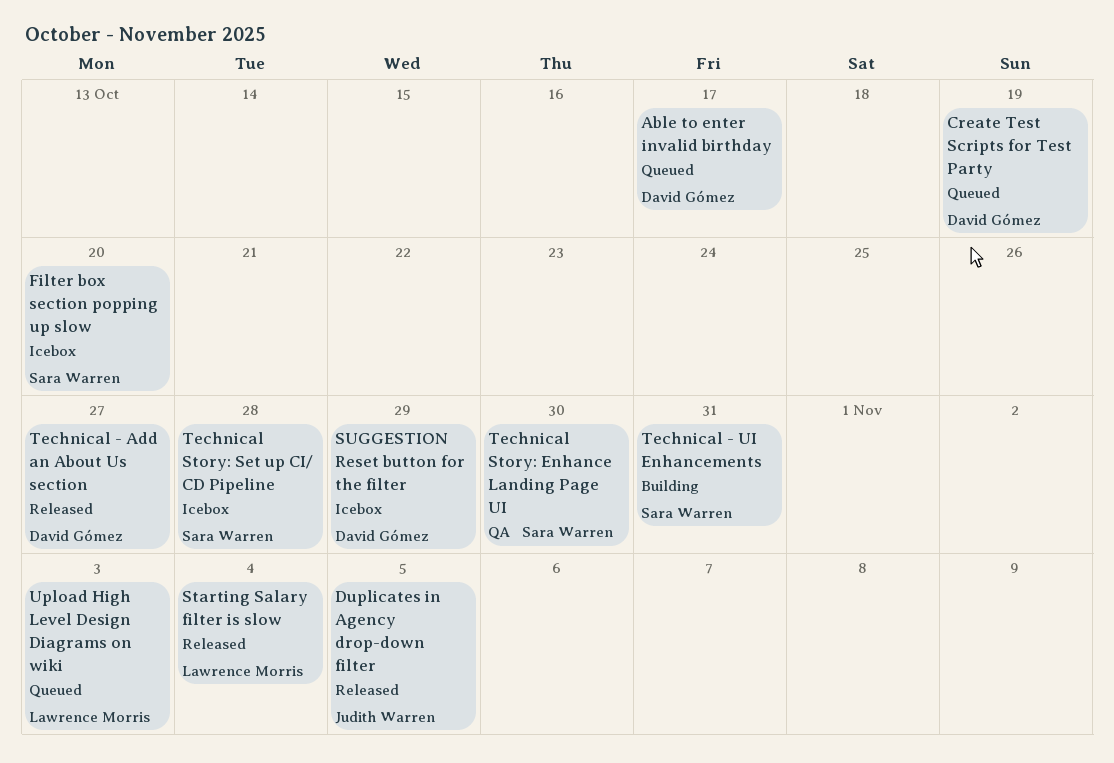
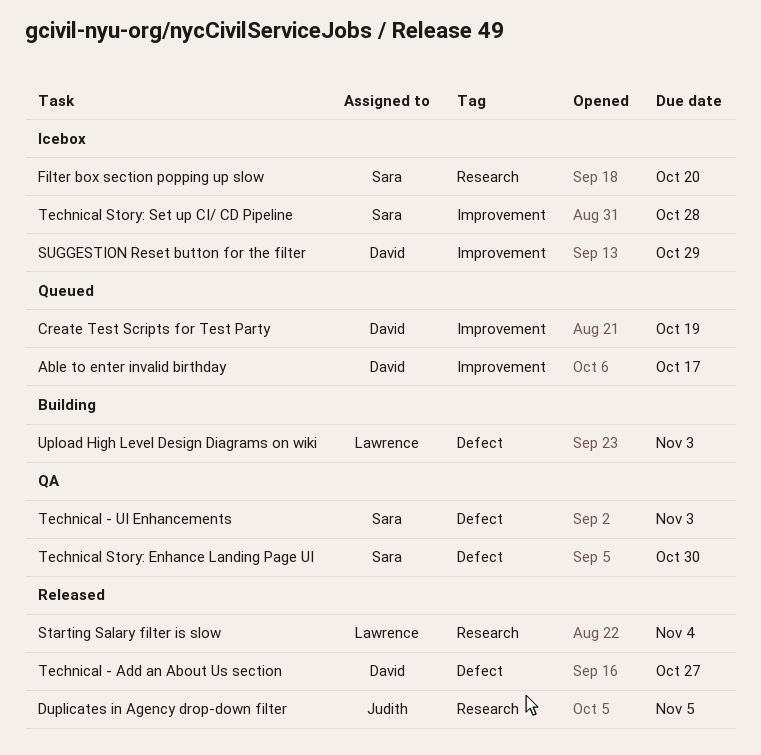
Technical - UI Enhancements, status: Building -> QA
Technical - UI Enhancements, due: Oct 31 -> Nov 3
Upload High Level Design Diagrams on wiki, status: Queued -> Building

